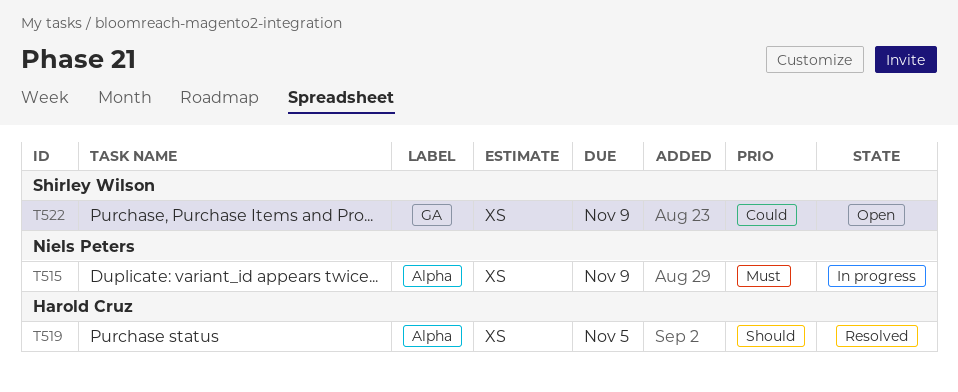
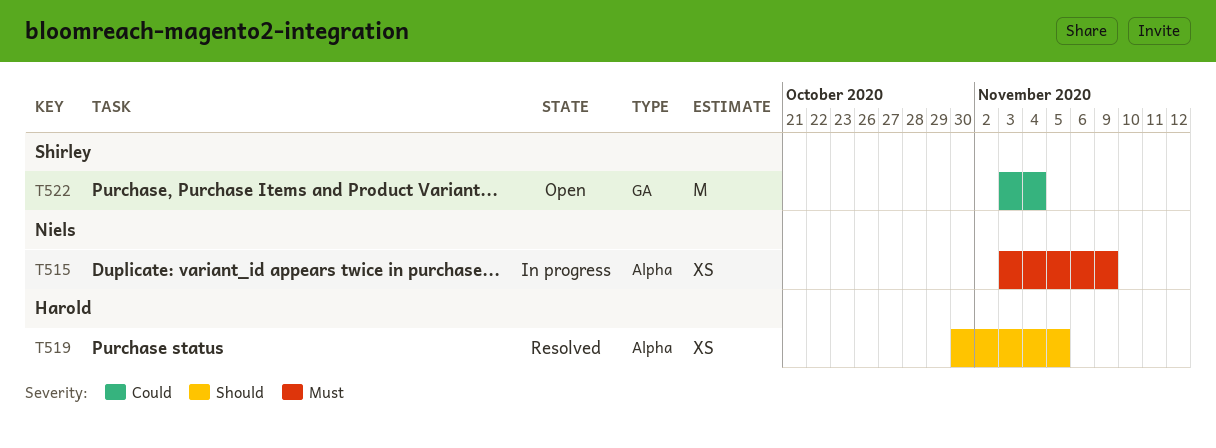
T522, estimate: XS -> M
T522, due: Nov 9 -> Nov 4

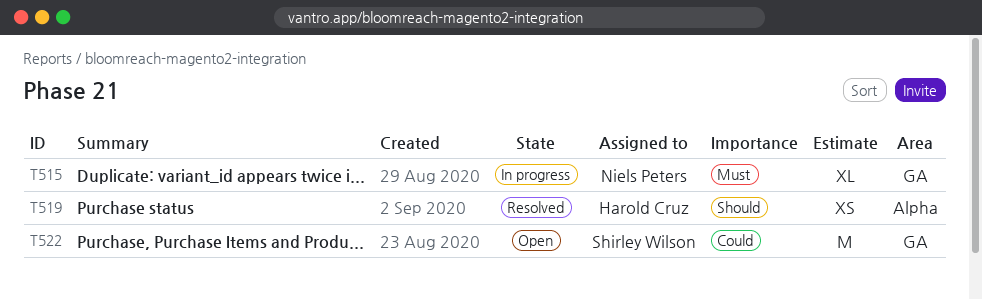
T515, label: Alpha -> GA
T515, estimate: XS -> XL

